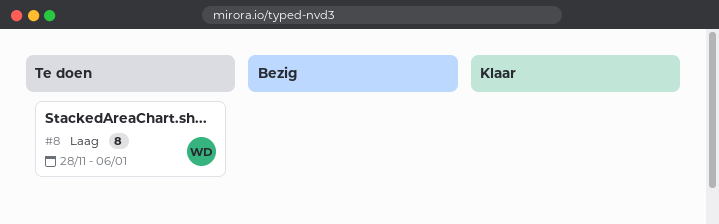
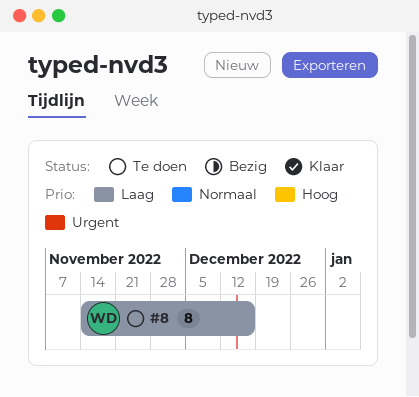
#8, start: Nov 28 -> Nov 14
#8, due: Jan 6 -> Dec 16

